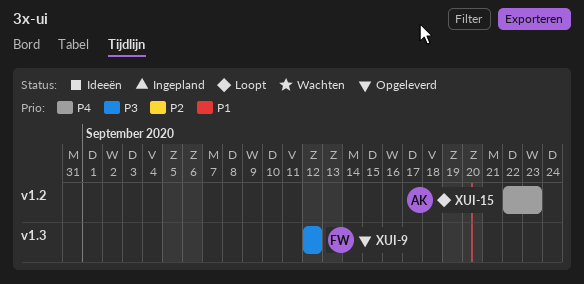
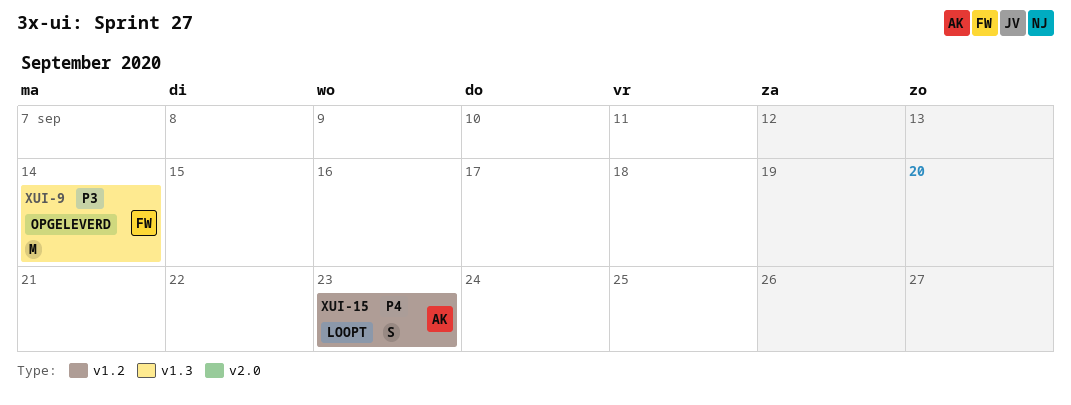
XUI-9, due: Sep 12 -> Sep 14

